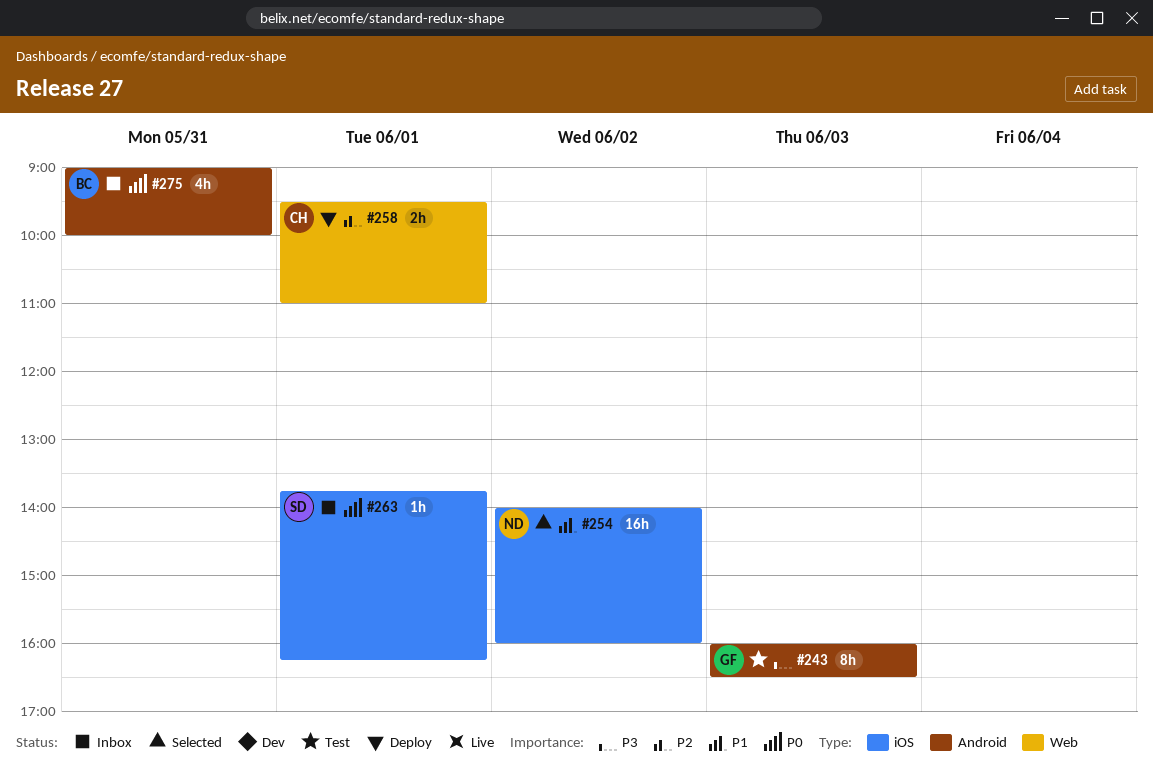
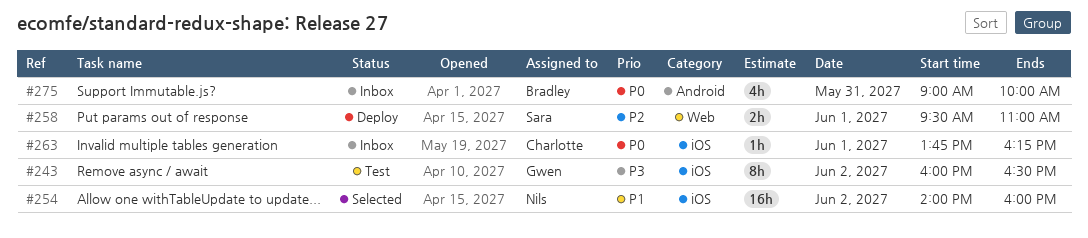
#243, label: Android -> iOS
#243, day: Jun 3 -> Jun 2
#258, owner: Charlotte -> Sara
#263, owner: Sara -> Charlotte

